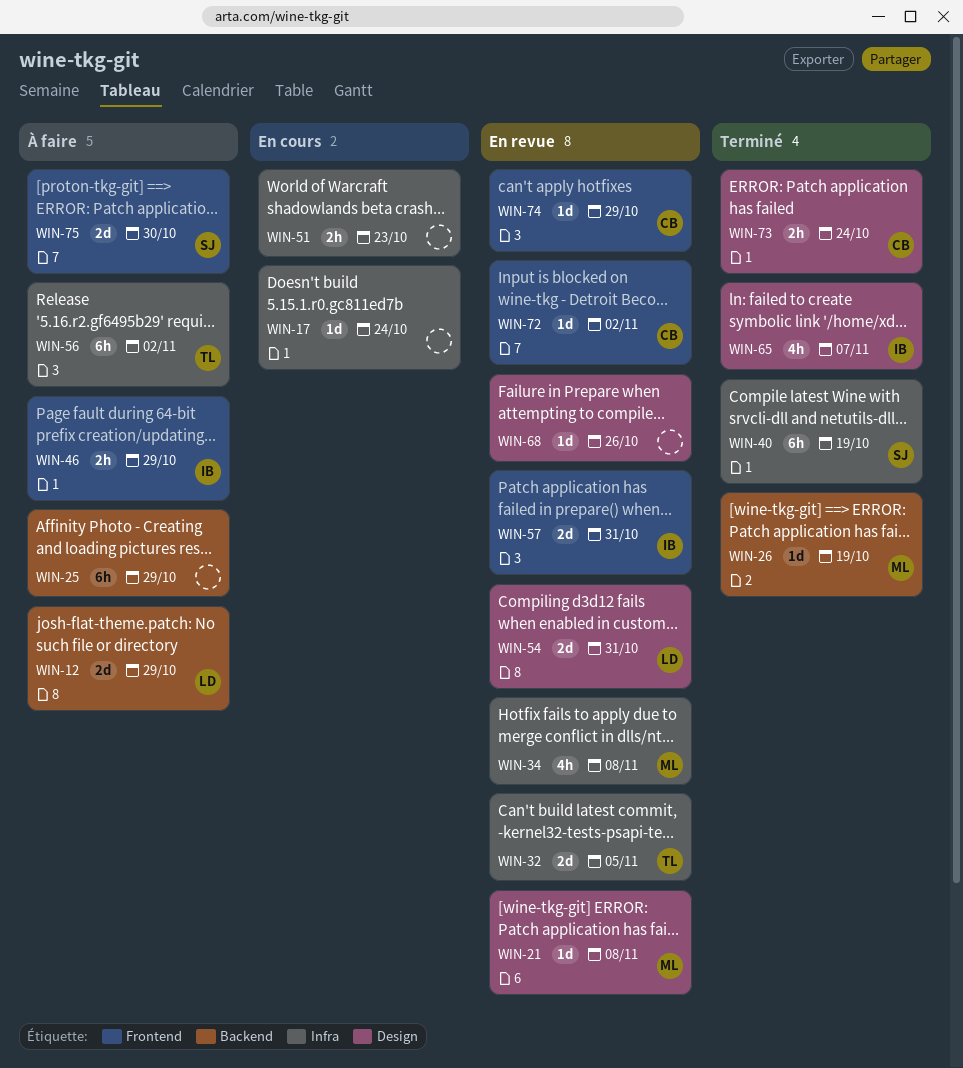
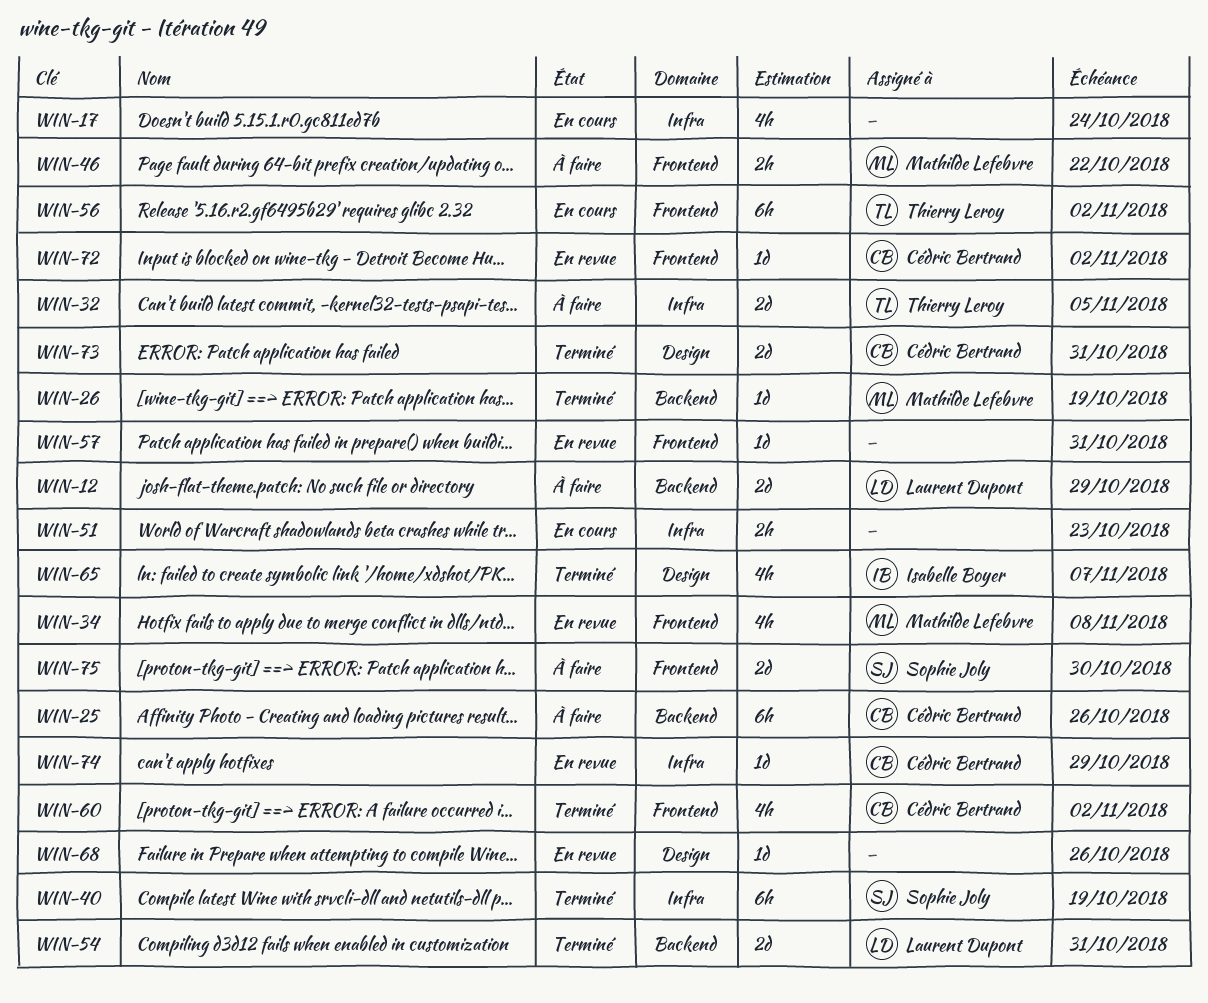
WIN-17, estimate: 1d -> 4h
WIN-21: present -> none
WIN-25, owner: none -> Cédric Bertrand
WIN-25, due: Oct 29 -> Oct 26
WIN-32, status: En revue -> À faire
WIN-34, label: Infra -> Frontend
WIN-46, owner: Isabelle Boyer -> Mathilde Lefebvre
WIN-46, due: Oct 29 -> Oct 22
WIN-54, status: En revue -> Terminé
WIN-54, label: Design -> Backend
WIN-56, status: À faire -> En cours
WIN-56, label: Infra -> Frontend
WIN-57, owner: Isabelle Boyer -> none
WIN-57, estimate: 2d -> 1d
WIN-60: none -> present
WIN-73, estimate: 2h -> 2d
WIN-73, due: Oct 24 -> Oct 31
WIN-74, label: Frontend -> Infra

